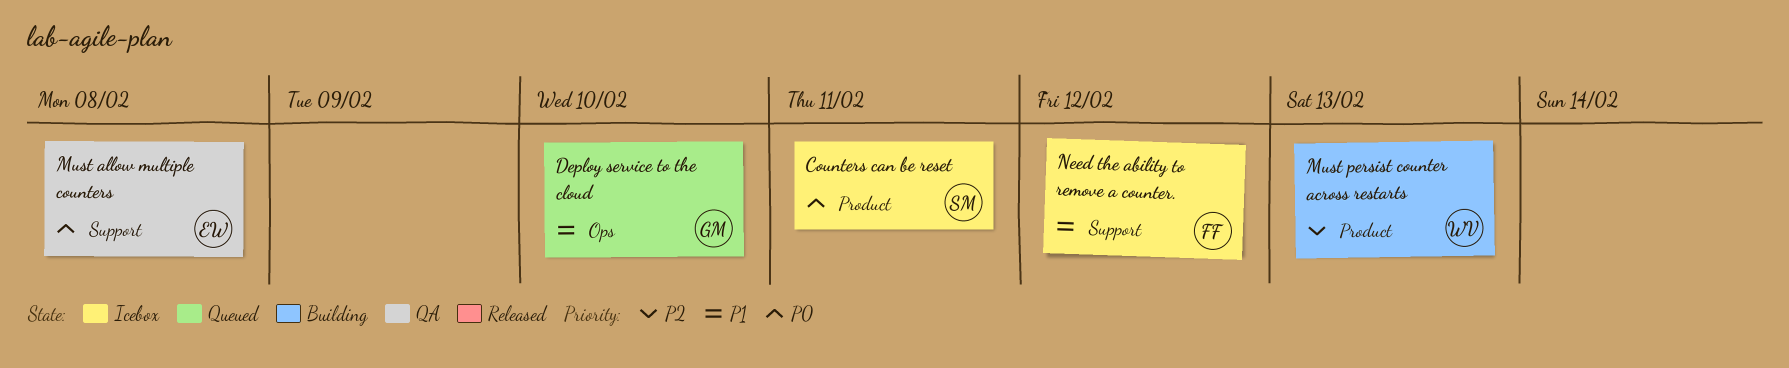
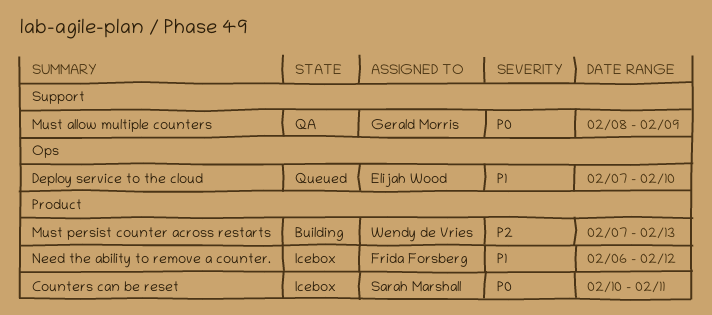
Deploy service to the cloud, owner: Gerald Morris -> Elijah Wood
Must allow multiple counters, owner: Elijah Wood -> Gerald Morris
Must allow multiple counters, due: Feb 8 -> Feb 9
Need the ability to remove a counter., label: Support -> Product

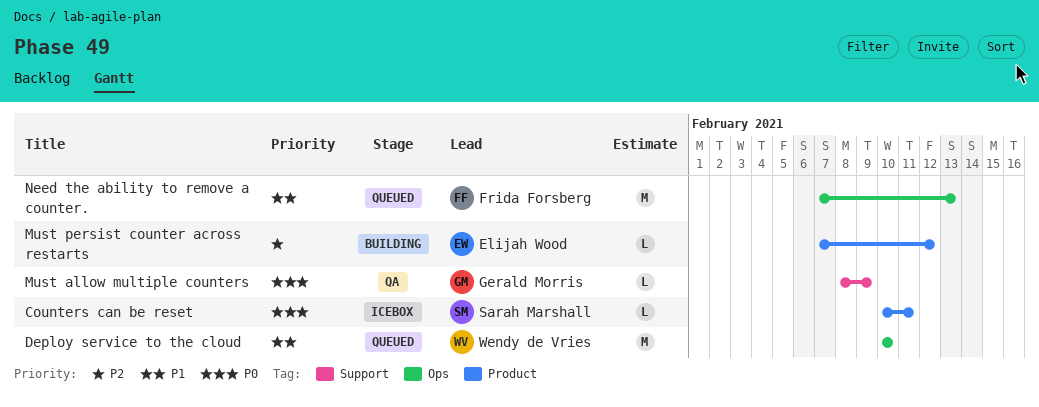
Deploy service to the cloud, owner: Elijah Wood -> Wendy de Vries
Deploy service to the cloud, start: Feb 7 -> Feb 10
Must persist counter across restarts, owner: Wendy de Vries -> Elijah Wood
Must persist counter across restarts, due: Feb 13 -> Feb 12
Need the ability to remove a counter., status: Icebox -> Queued
Need the ability to remove a counter., label: Product -> Ops
Need the ability to remove a counter., start: Feb 6 -> Feb 7
Need the ability to remove a counter., due: Feb 12 -> Feb 13

